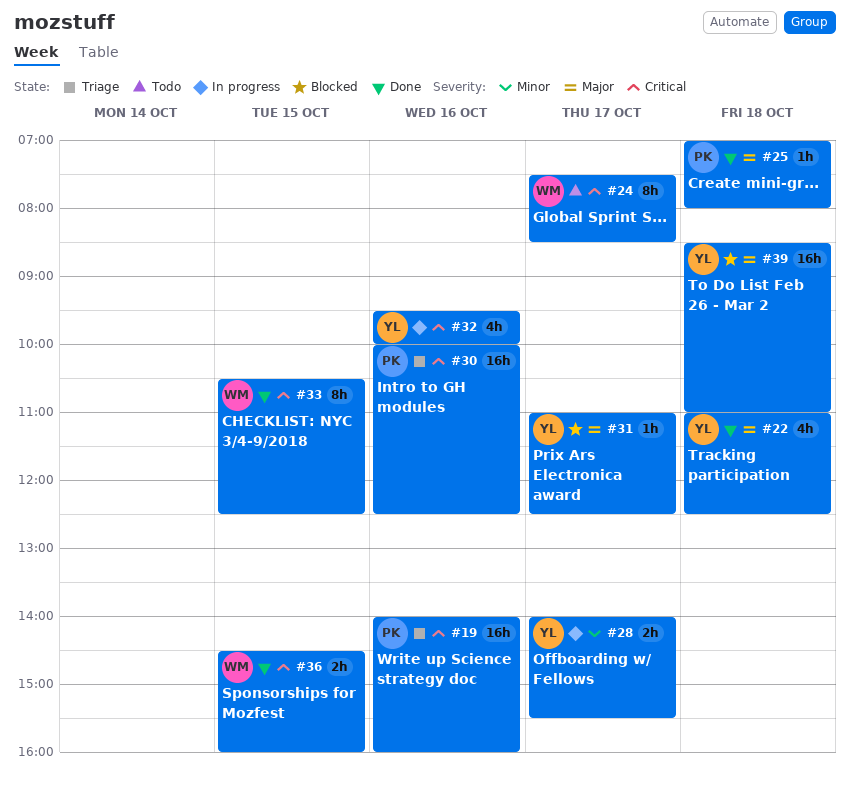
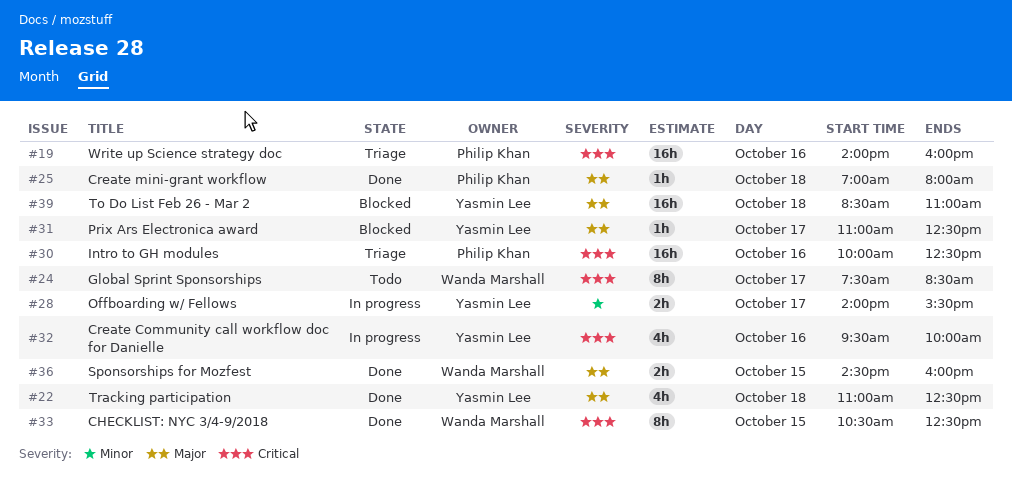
#36, priority: Critical -> Major

